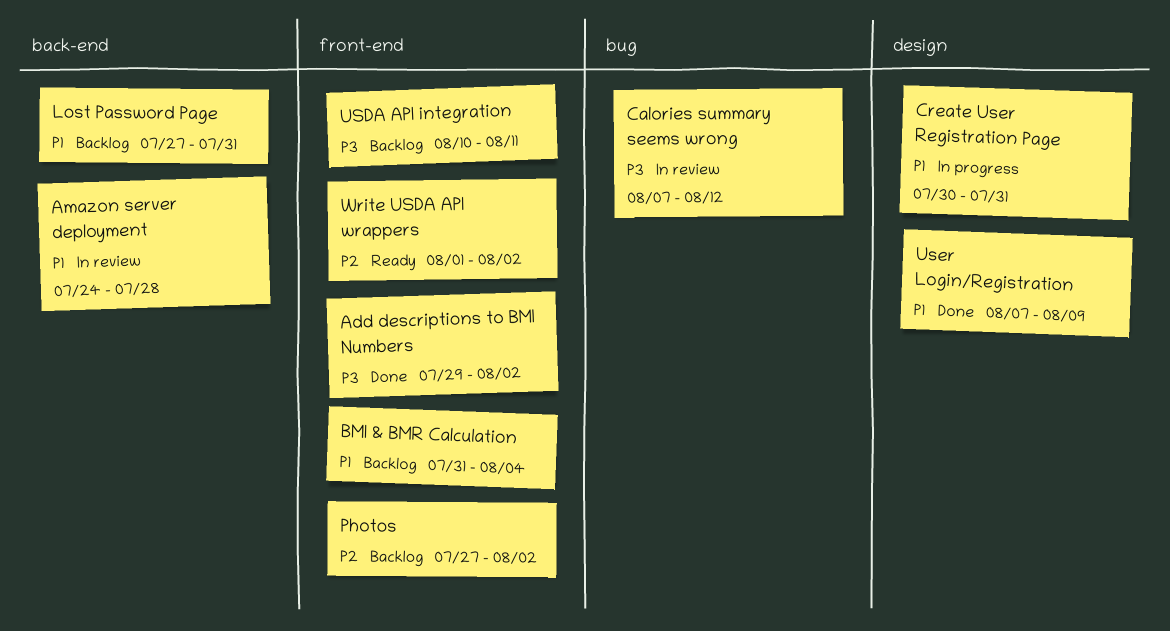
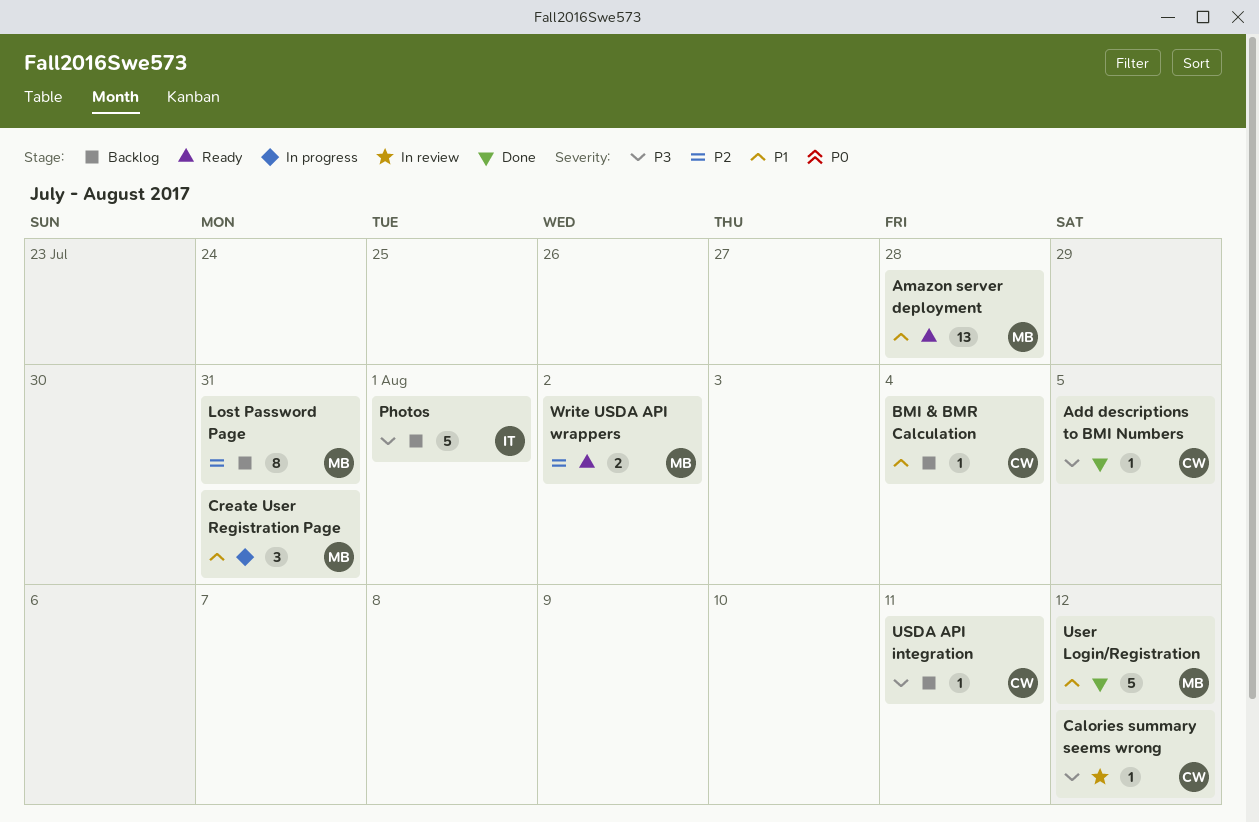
Add descriptions to BMI Numbers, due: Aug 2 -> Aug 5
Amazon server deployment, status: In review -> Ready
Lost Password Page, priority: P1 -> P2
Photos, priority: P2 -> P3
Photos, due: Aug 2 -> Aug 1
User Login/Registration, due: Aug 9 -> Aug 12

